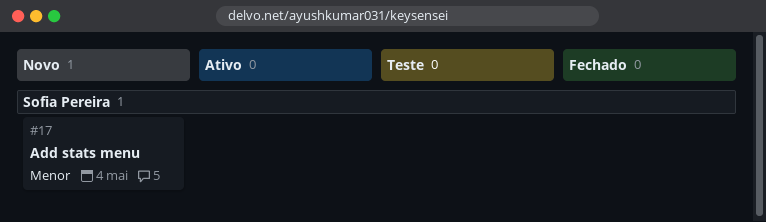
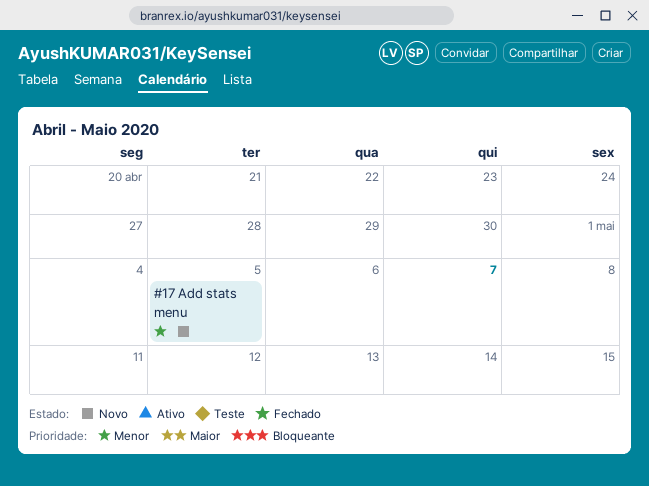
#17, due: May 4 -> May 5

